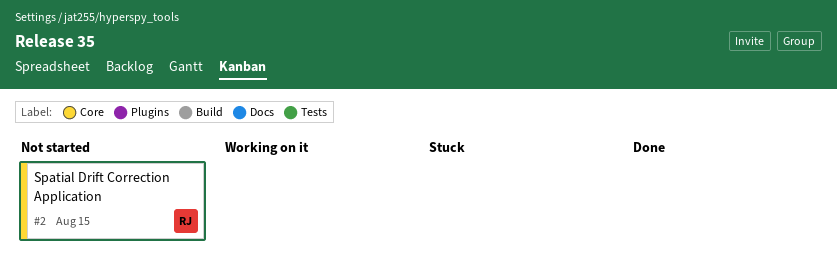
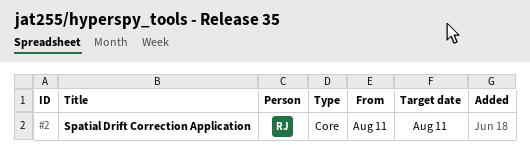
#2, due: Aug 15 -> Aug 11

